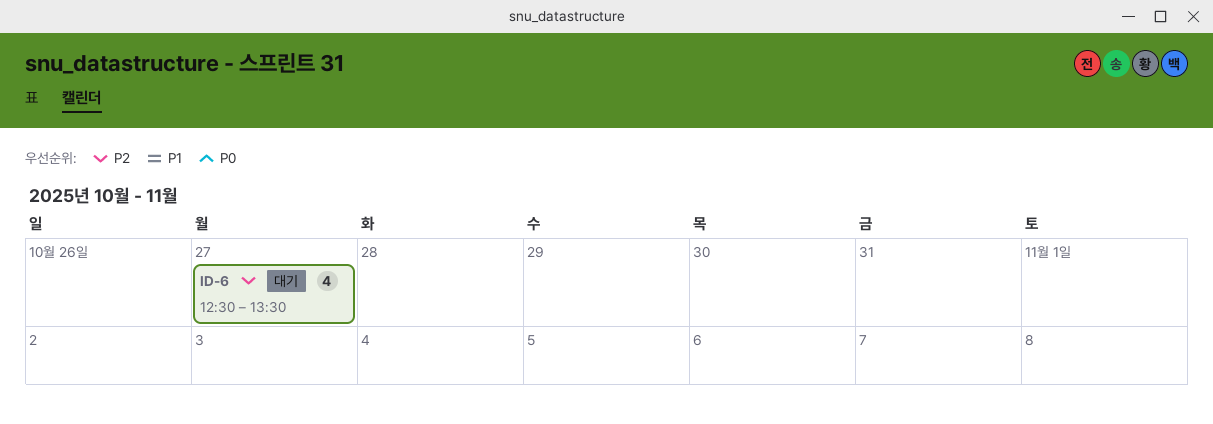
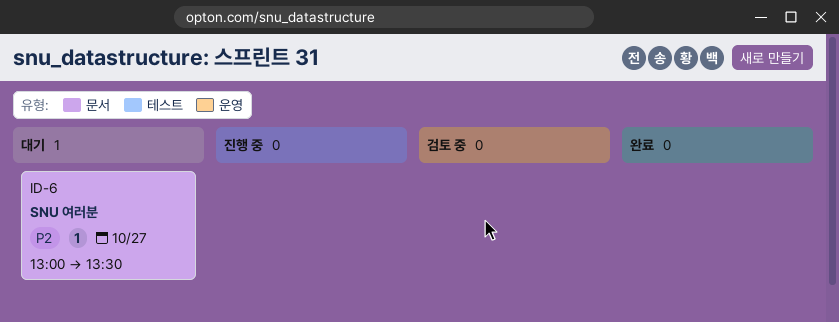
ID-6, estimate: 4 -> 1
ID-6, begins: 12:30 -> 13:00

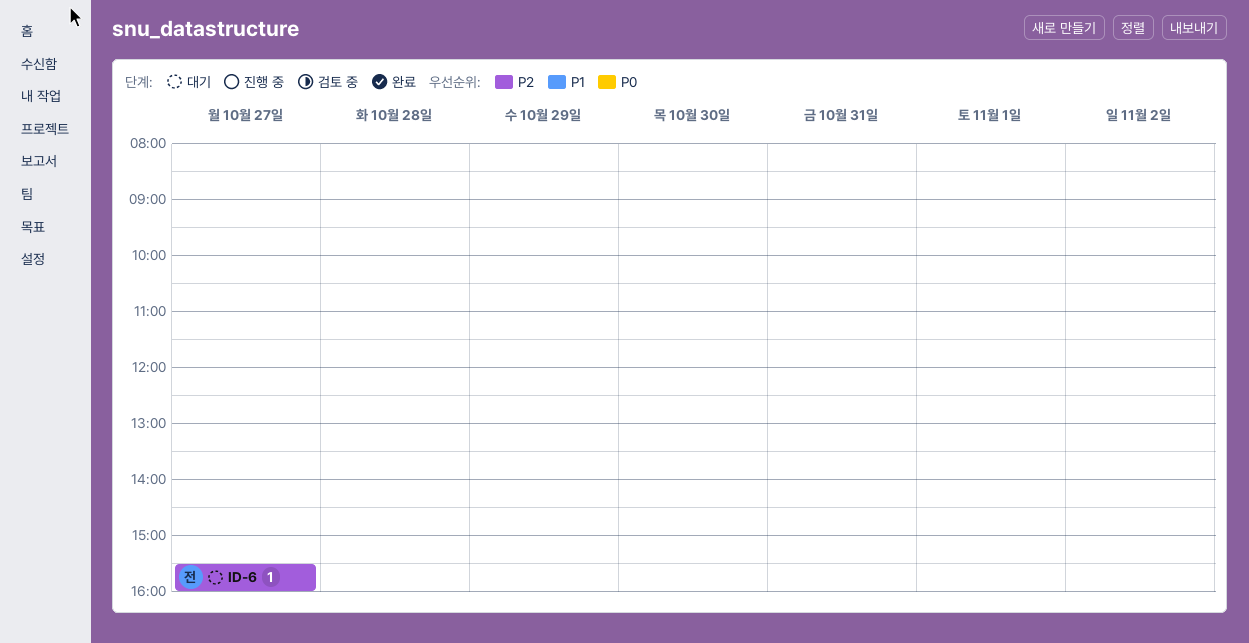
ID-6, begins: 13:00 -> 15:30
ID-6, ends: 13:30 -> 16:00

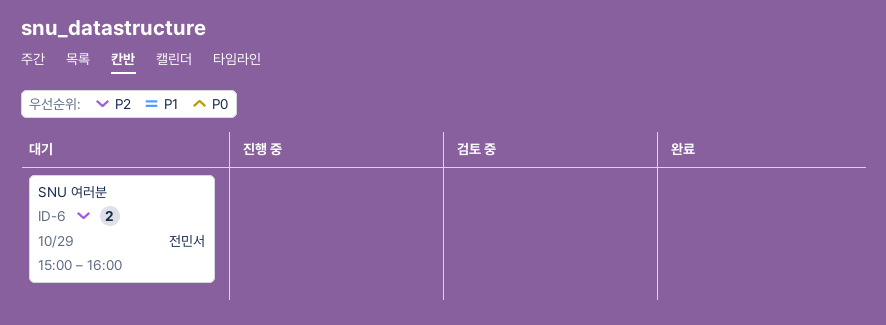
ID-6, estimate: 1 -> 2
ID-6, day: Oct 27 -> Oct 29
ID-6, begins: 15:30 -> 15:00

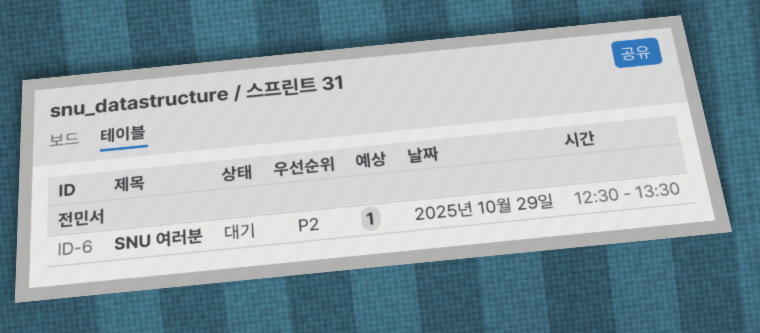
ID-6, estimate: 2 -> 1
ID-6, begins: 15:00 -> 12:30
ID-6, ends: 16:00 -> 13:30

